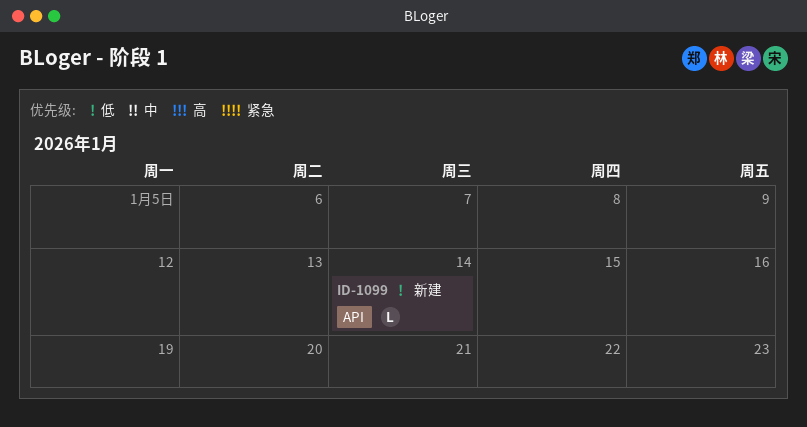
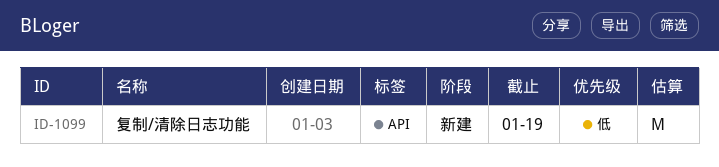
ID-1099, estimate: L -> M
ID-1099, due: Jan 14 -> Jan 19

